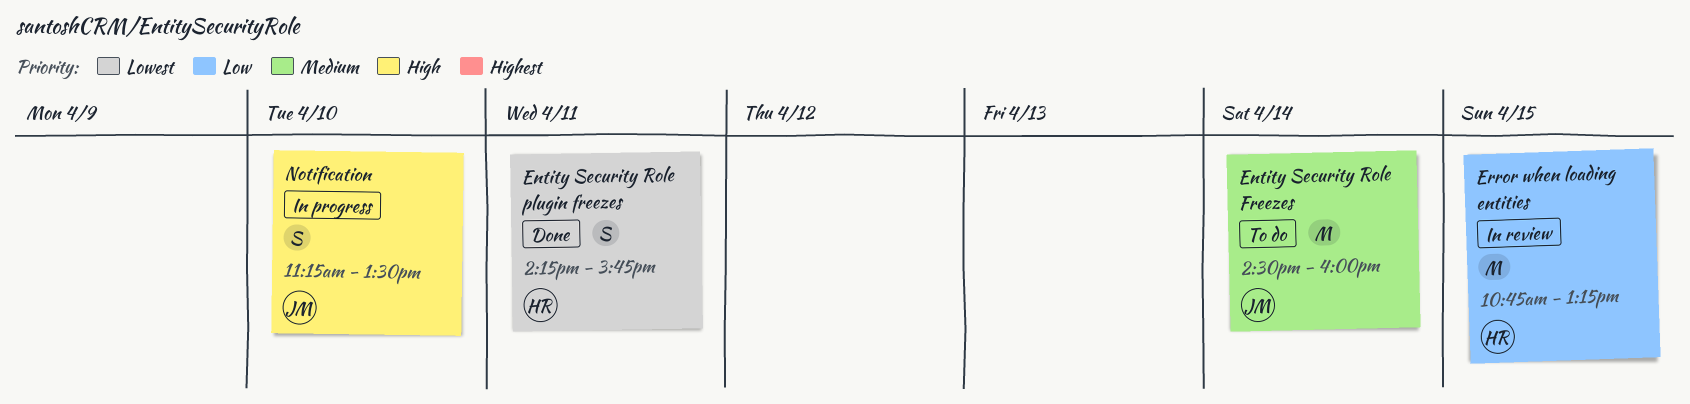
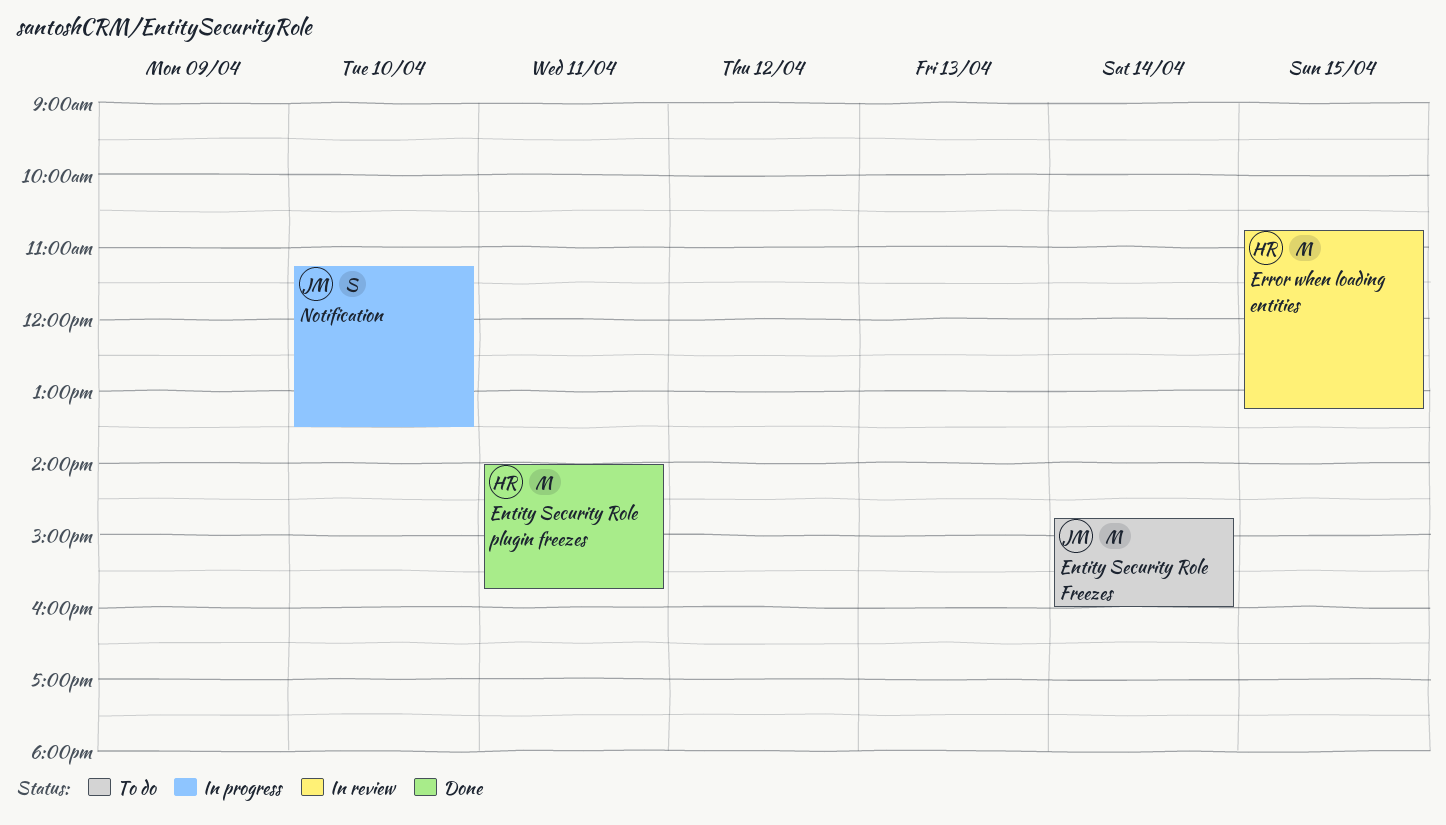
Entity Security Role Freezes, begins: 14:30 -> 14:45
Entity Security Role plugin freezes, estimate: S -> M
Entity Security Role plugin freezes, begins: 14:15 -> 14:00

